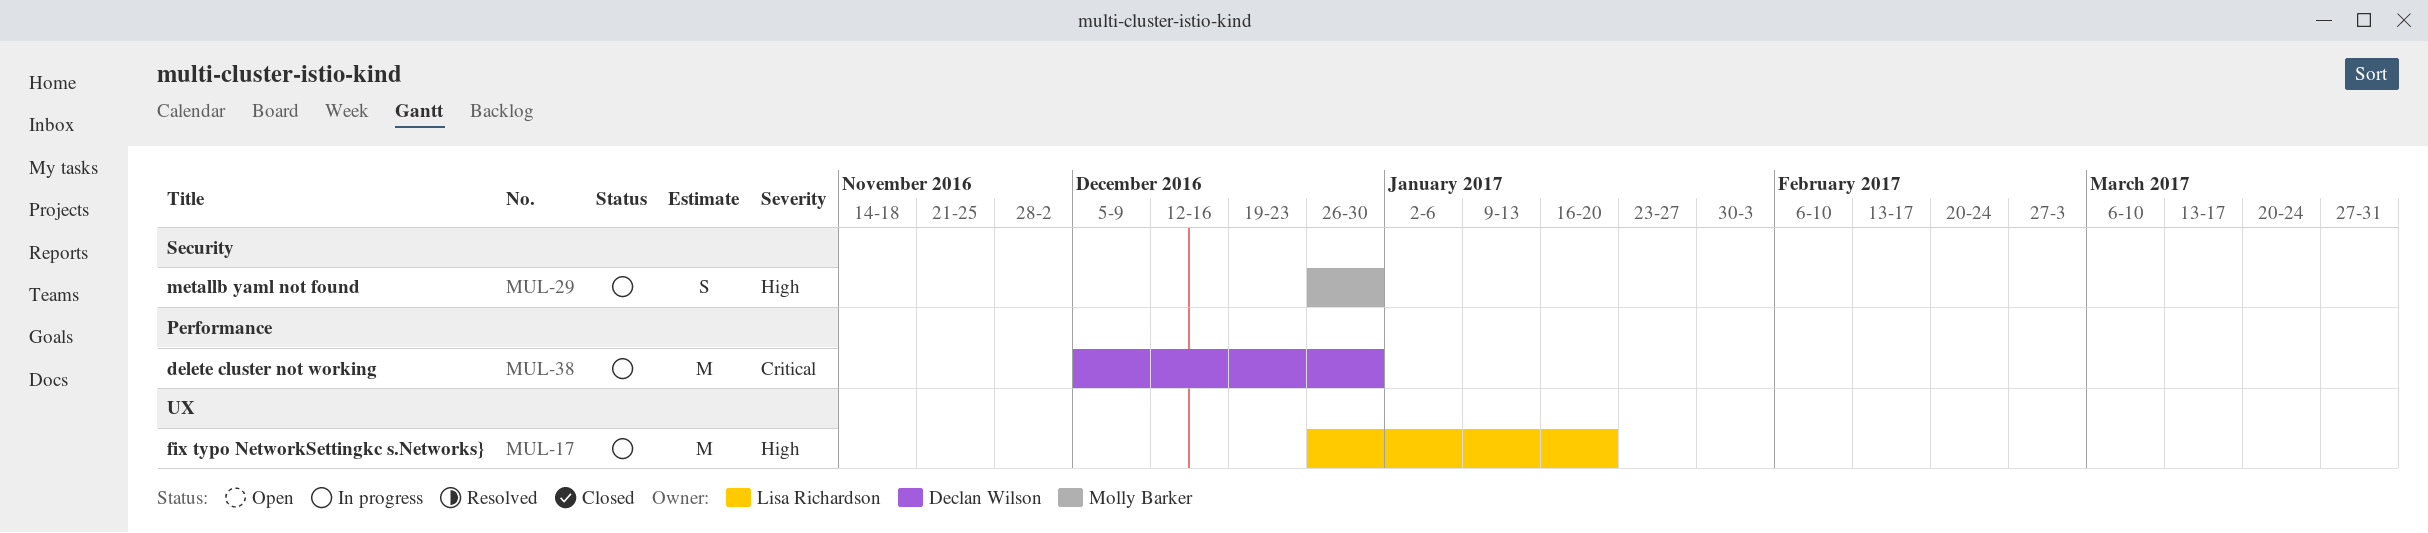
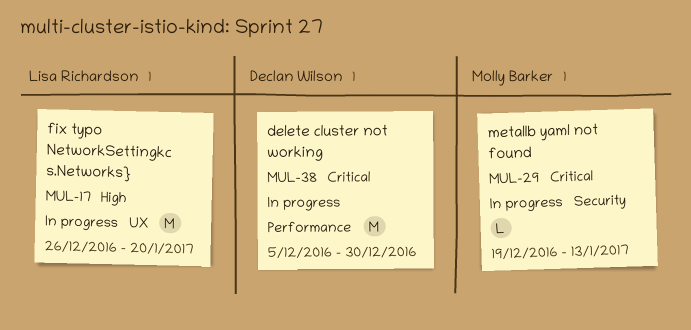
MUL-29, priority: High -> Critical
MUL-29, estimate: S -> L
MUL-29, start: Dec 26 -> Dec 19
MUL-29, due: Dec 30 -> Jan 13

